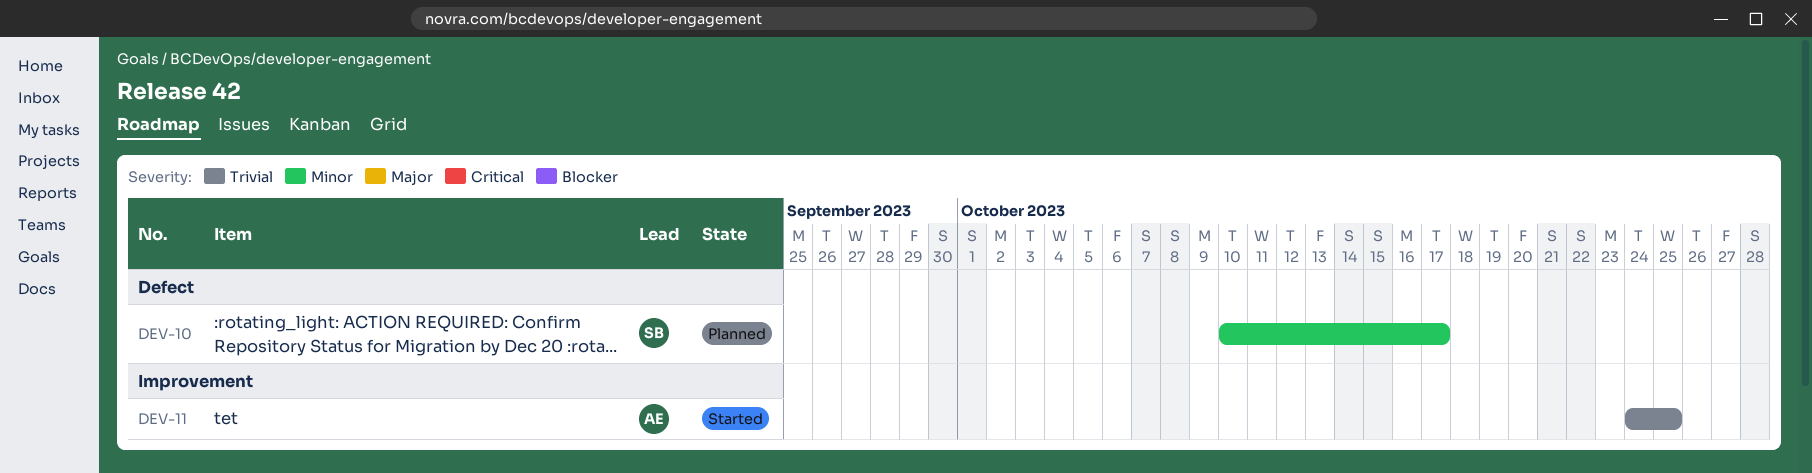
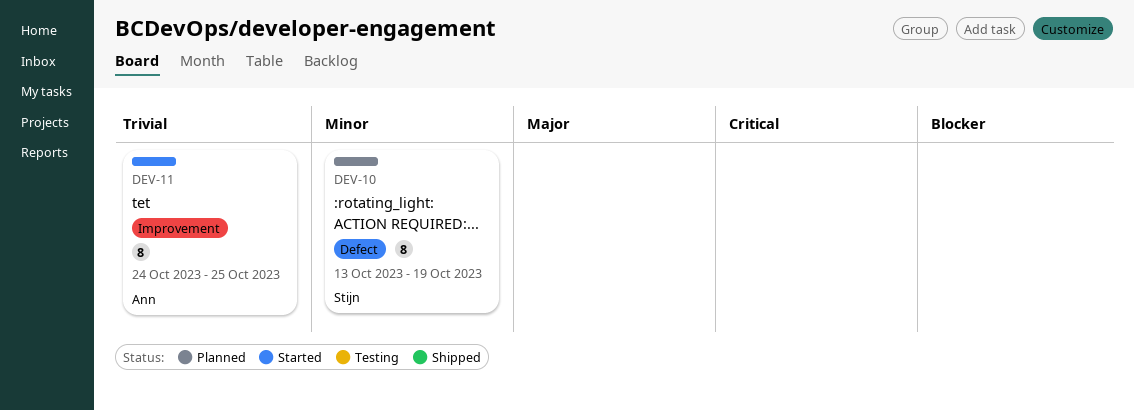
DEV-10, start: Oct 10 -> Oct 13
DEV-10, due: Oct 17 -> Oct 19

